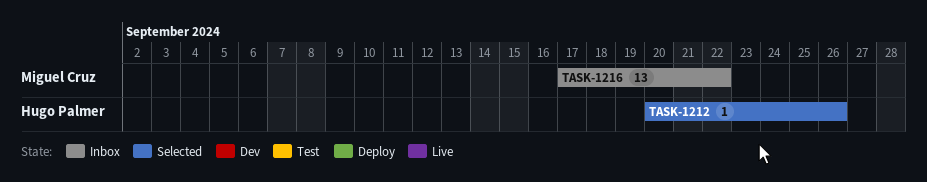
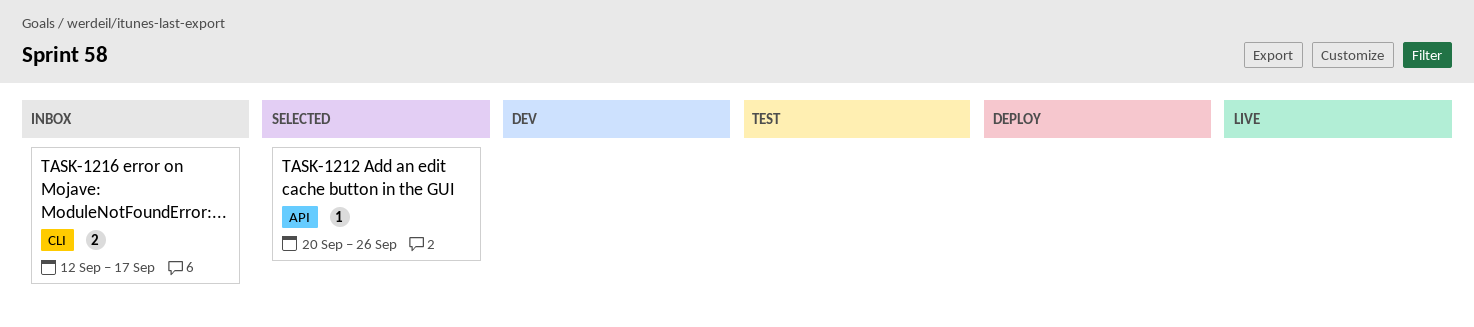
TASK-1216, estimate: 13 -> 2
TASK-1216, start: Sep 17 -> Sep 12
TASK-1216, due: Sep 22 -> Sep 17

